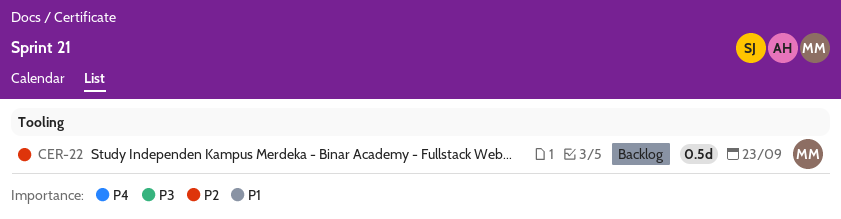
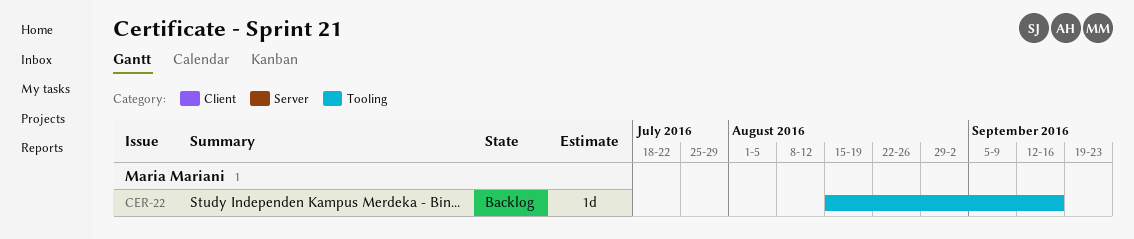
CER-22, estimate: 0.5d -> 1d
CER-22, due: Sep 23 -> Sep 16

